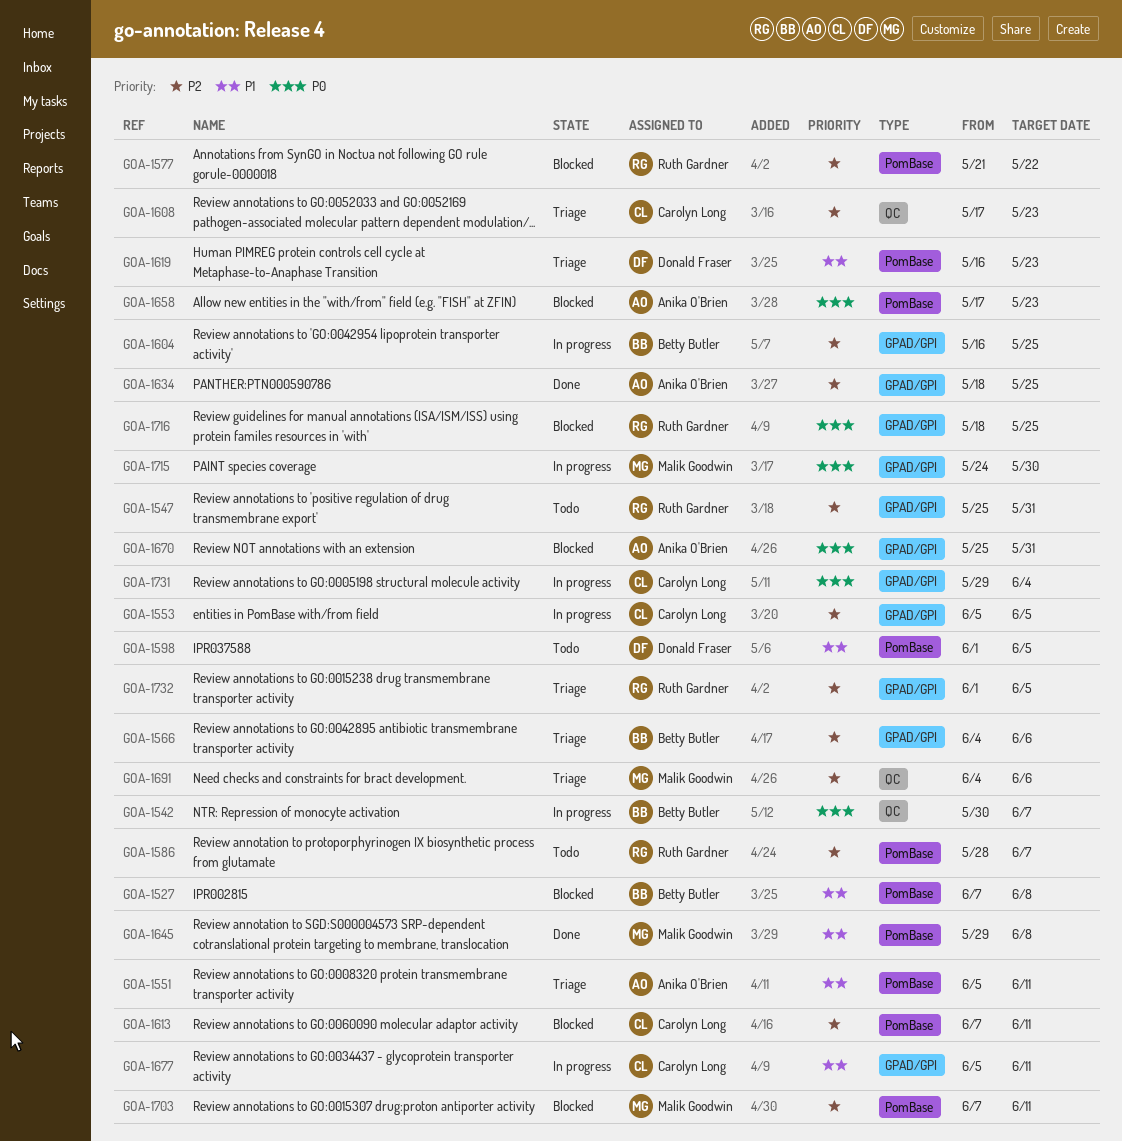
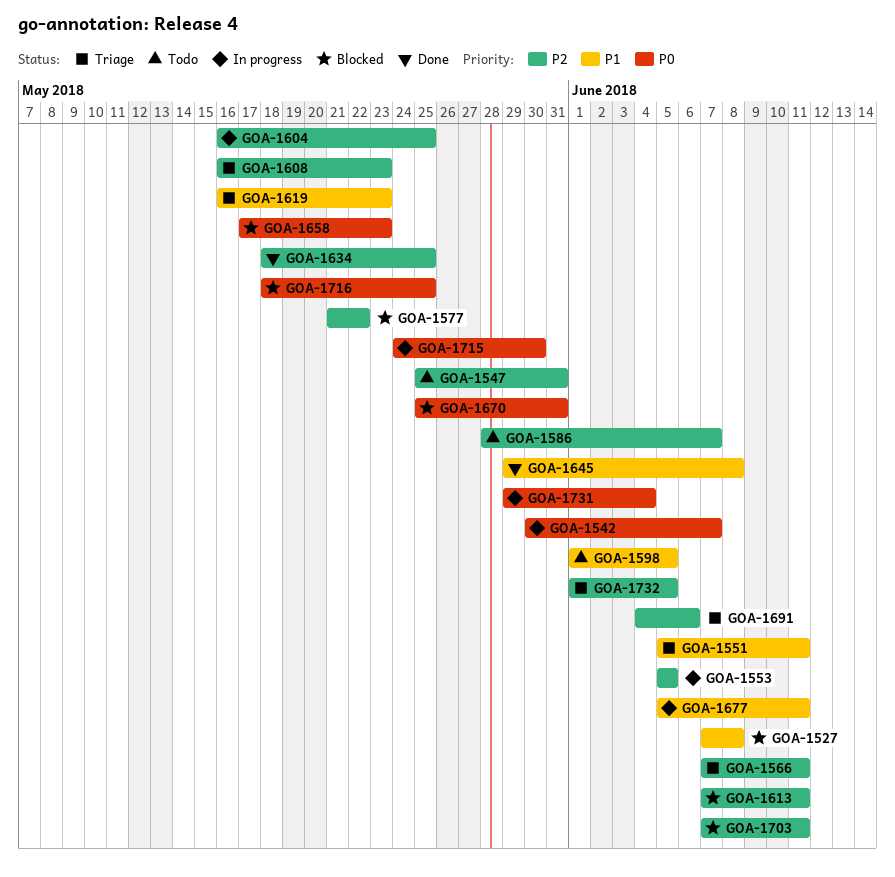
GOA-1566, start: Jun 4 -> Jun 7
GOA-1566, due: Jun 6 -> Jun 11
GOA-1608, start: May 17 -> May 16

